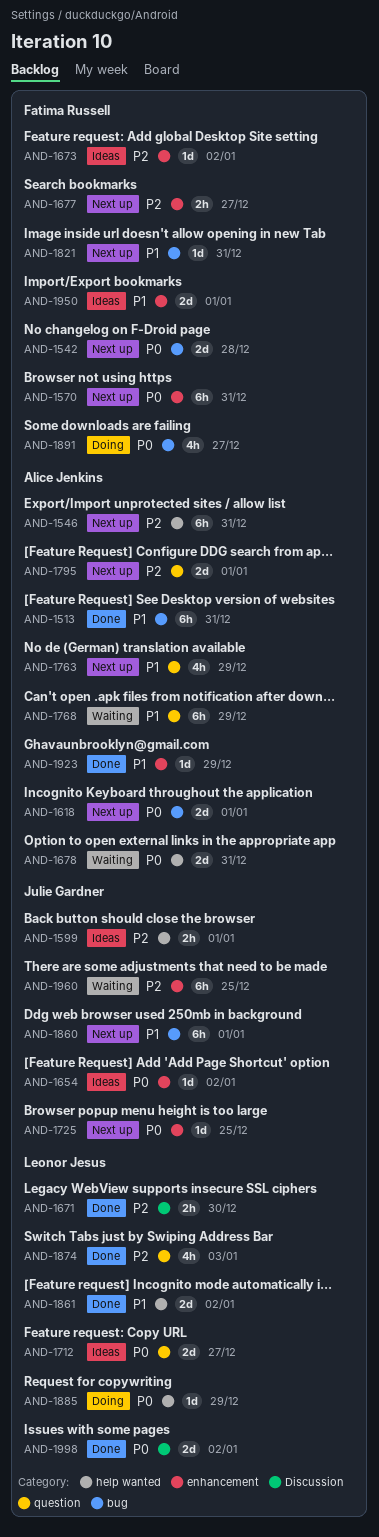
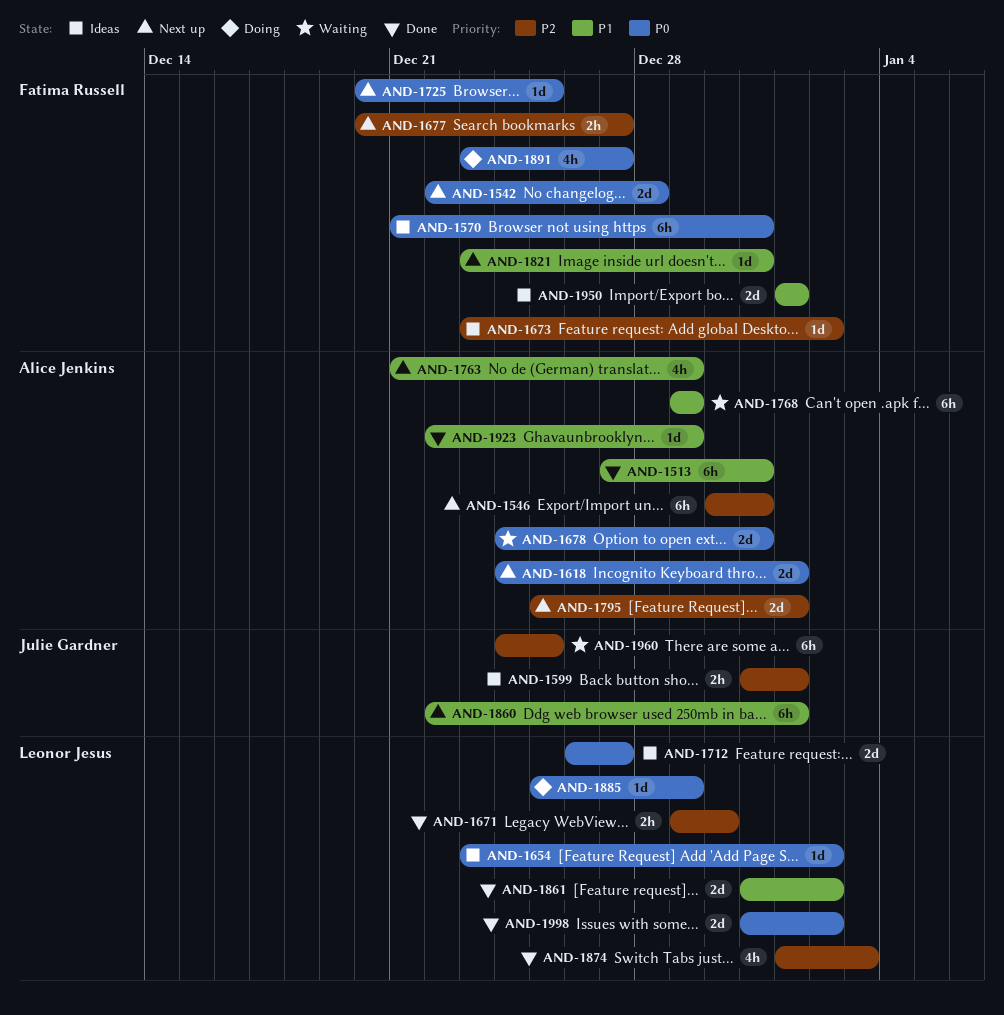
AND-1570, status: Next up -> Ideas
AND-1654, owner: Julie Gardner -> Leonor Jesus
AND-1725, owner: Julie Gardner -> Fatima Russell

